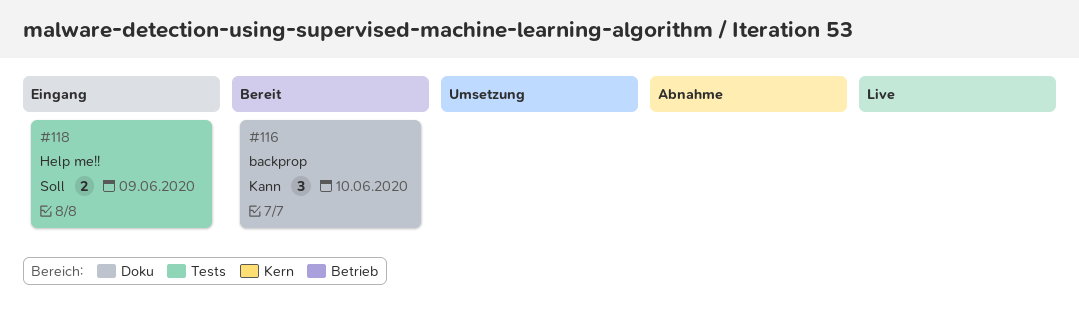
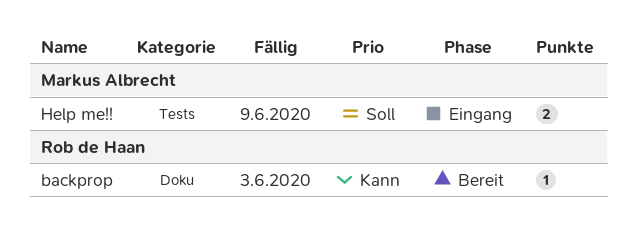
backprop, estimate: 3 -> 1
backprop, due: Jun 10 -> Jun 3

